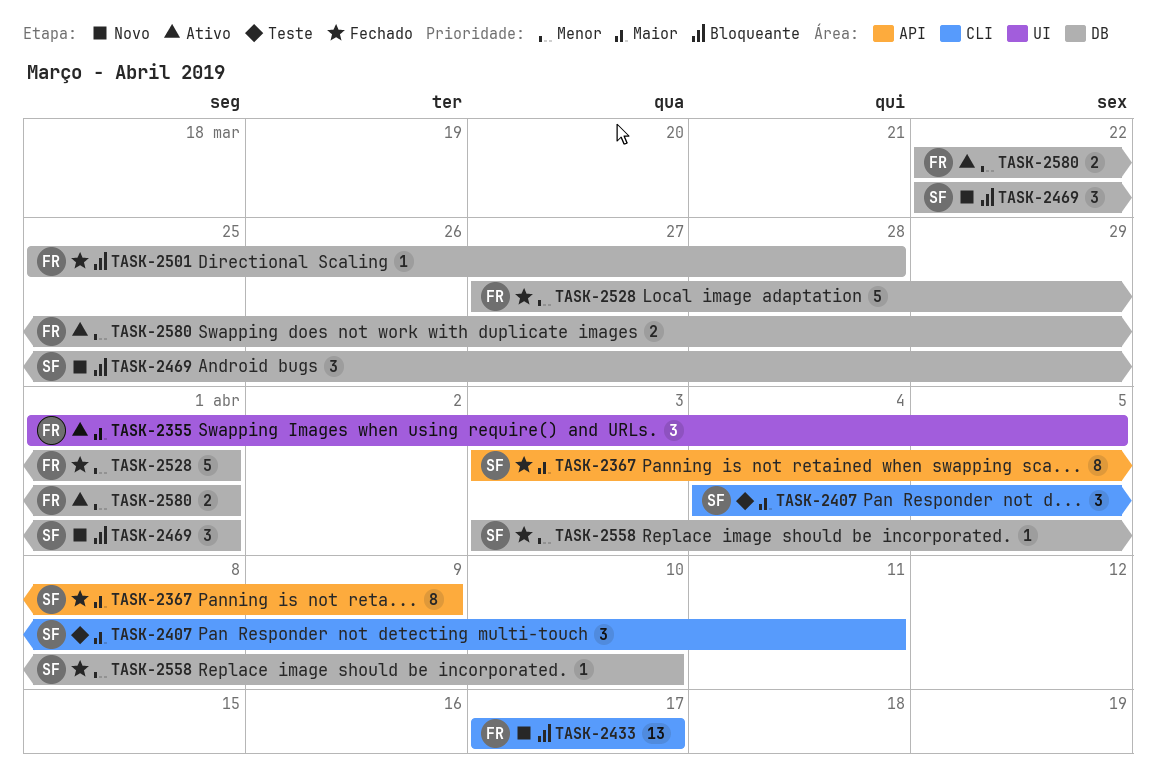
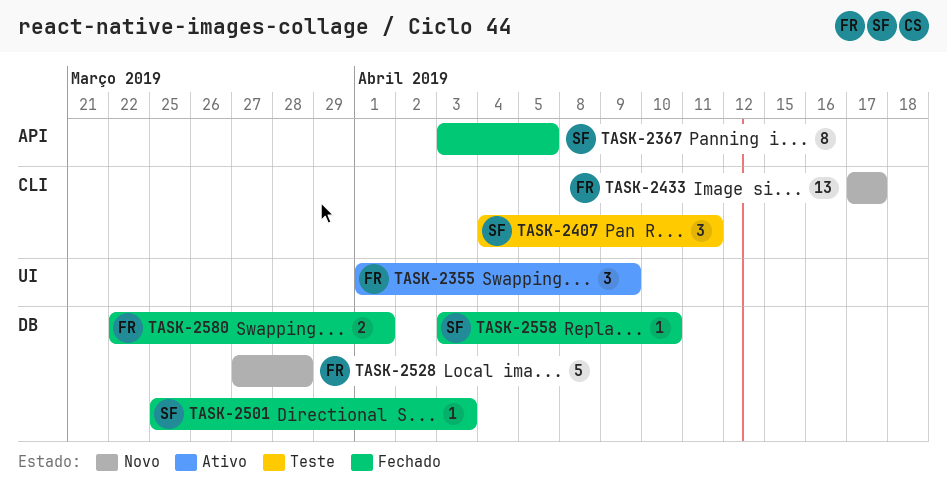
TASK-2355, due: Apr 5 -> Apr 9
TASK-2367, due: Apr 9 -> Apr 5
TASK-2469: present -> none
TASK-2501, owner: FR -> SF
TASK-2501, due: Mar 28 -> Apr 3
TASK-2528, status: Fechado -> Novo
TASK-2528, due: Apr 1 -> Mar 28
TASK-2580, status: Ativo -> Fechado

